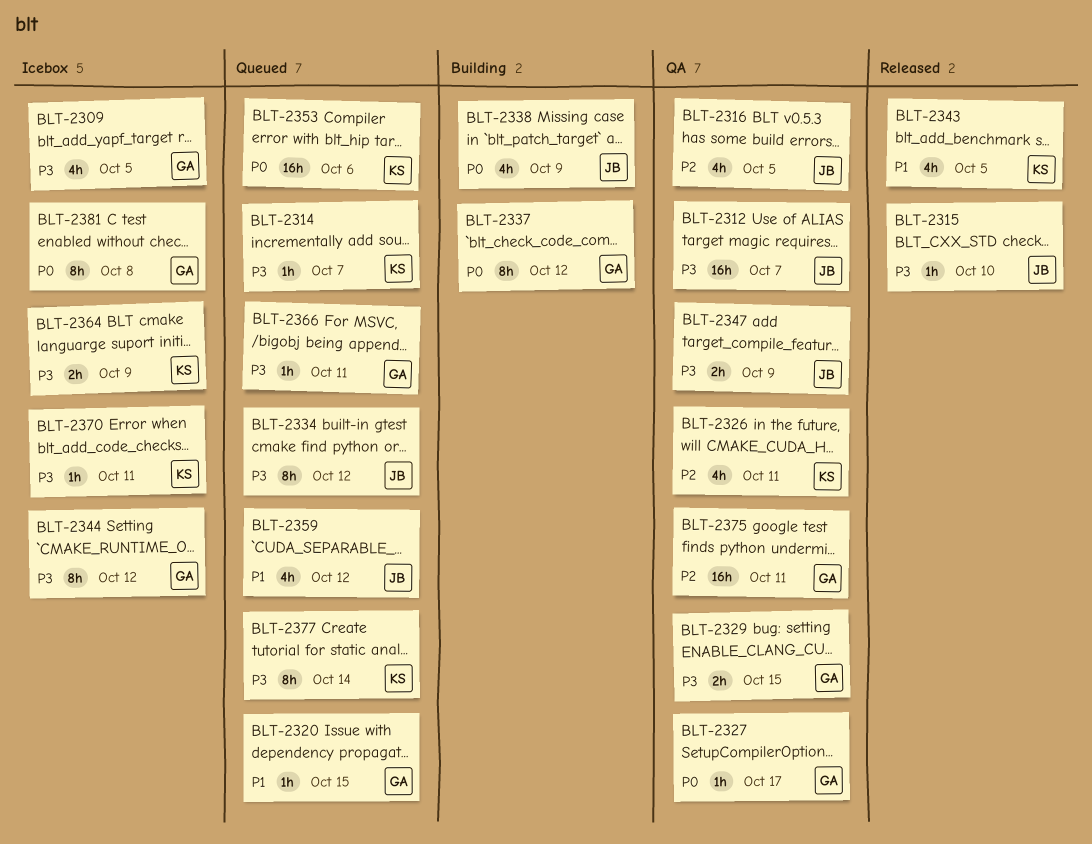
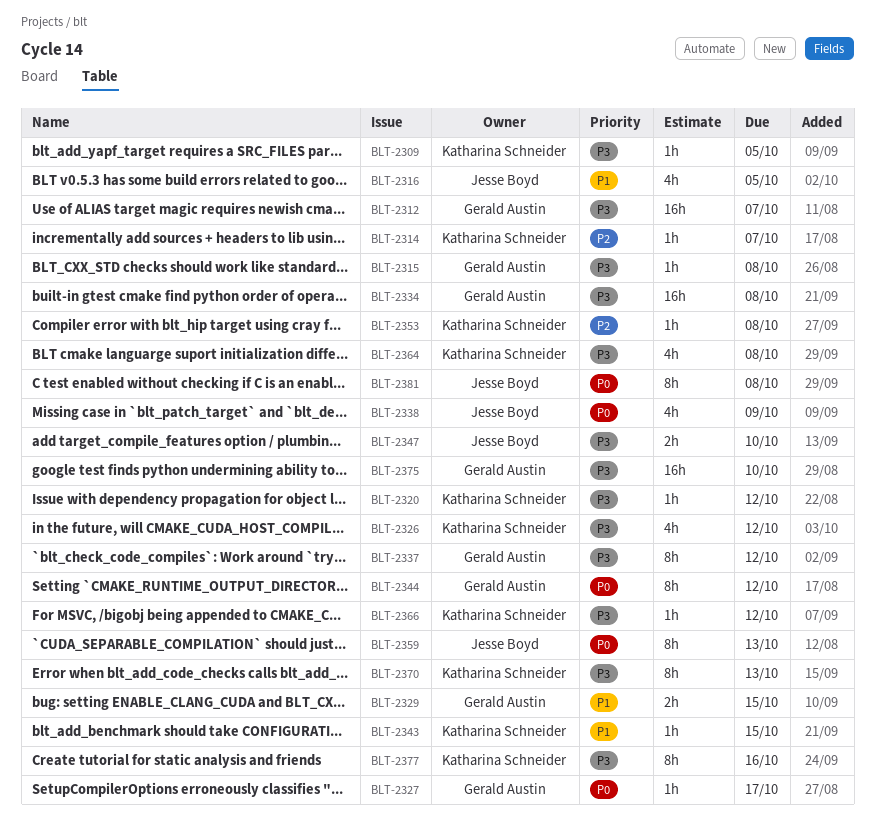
BLT-2309, owner: Gerald Austin -> Katharina Schneider
BLT-2309, estimate: 4h -> 1h
BLT-2312, owner: Jesse Boyd -> Gerald Austin
BLT-2314, priority: P3 -> P2
BLT-2315, owner: Jesse Boyd -> Gerald Austin
BLT-2315, due: Oct 10 -> Oct 8
BLT-2316, priority: P2 -> P1
BLT-2320, owner: Gerald Austin -> Katharina Schneider
BLT-2320, priority: P1 -> P3
BLT-2320, due: Oct 15 -> Oct 12
BLT-2326, priority: P2 -> P3
BLT-2326, due: Oct 11 -> Oct 12
BLT-2329, priority: P3 -> P1
BLT-2334, owner: Jesse Boyd -> Gerald Austin
BLT-2334, estimate: 8h -> 16h
BLT-2334, due: Oct 12 -> Oct 8
BLT-2337, priority: P0 -> P3
BLT-2343, estimate: 4h -> 1h
BLT-2343, due: Oct 5 -> Oct 15
BLT-2344, priority: P3 -> P0
BLT-2347, due: Oct 9 -> Oct 10
BLT-2353, priority: P0 -> P2
BLT-2353, estimate: 16h -> 1h
BLT-2353, due: Oct 6 -> Oct 8
BLT-2359, priority: P1 -> P0
BLT-2359, estimate: 4h -> 8h
BLT-2359, due: Oct 12 -> Oct 13
BLT-2364, estimate: 2h -> 4h
BLT-2364, due: Oct 9 -> Oct 8
BLT-2366, owner: Gerald Austin -> Katharina Schneider
BLT-2366, due: Oct 11 -> Oct 12
BLT-2370, estimate: 1h -> 8h
BLT-2370, due: Oct 11 -> Oct 13
BLT-2375, priority: P2 -> P3
BLT-2375, due: Oct 11 -> Oct 10
BLT-2377, due: Oct 14 -> Oct 16
BLT-2381, owner: Gerald Austin -> Jesse Boyd

